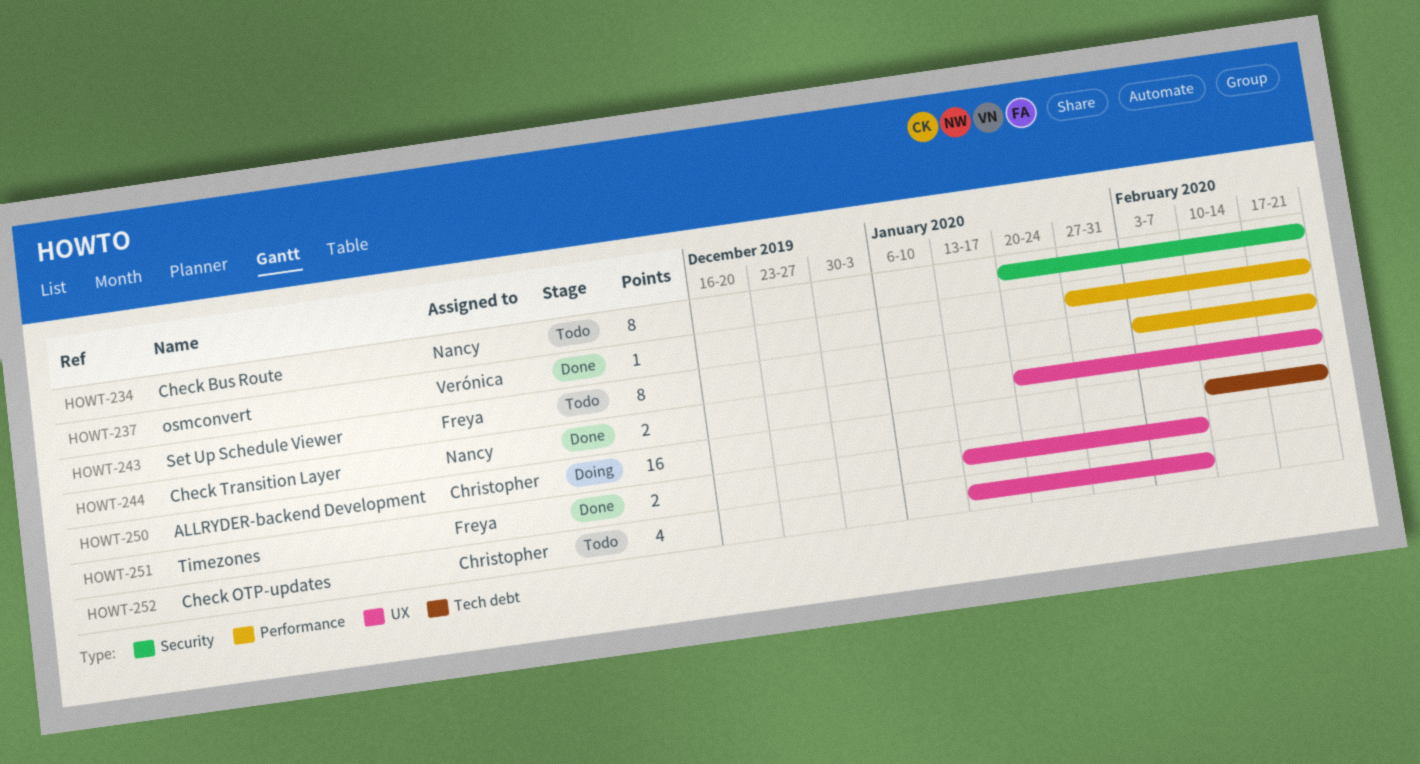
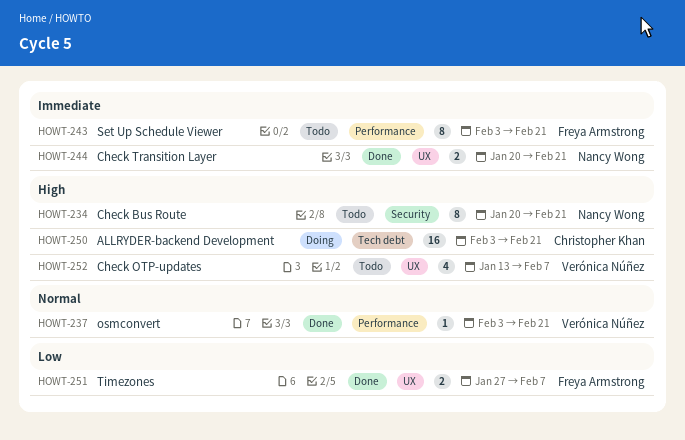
HOWT-237, start: Jan 27 -> Feb 3
HOWT-250, start: Feb 10 -> Feb 3
HOWT-251, start: Jan 13 -> Jan 27
HOWT-252, owner: Christopher Khan -> Verónica Núñez

